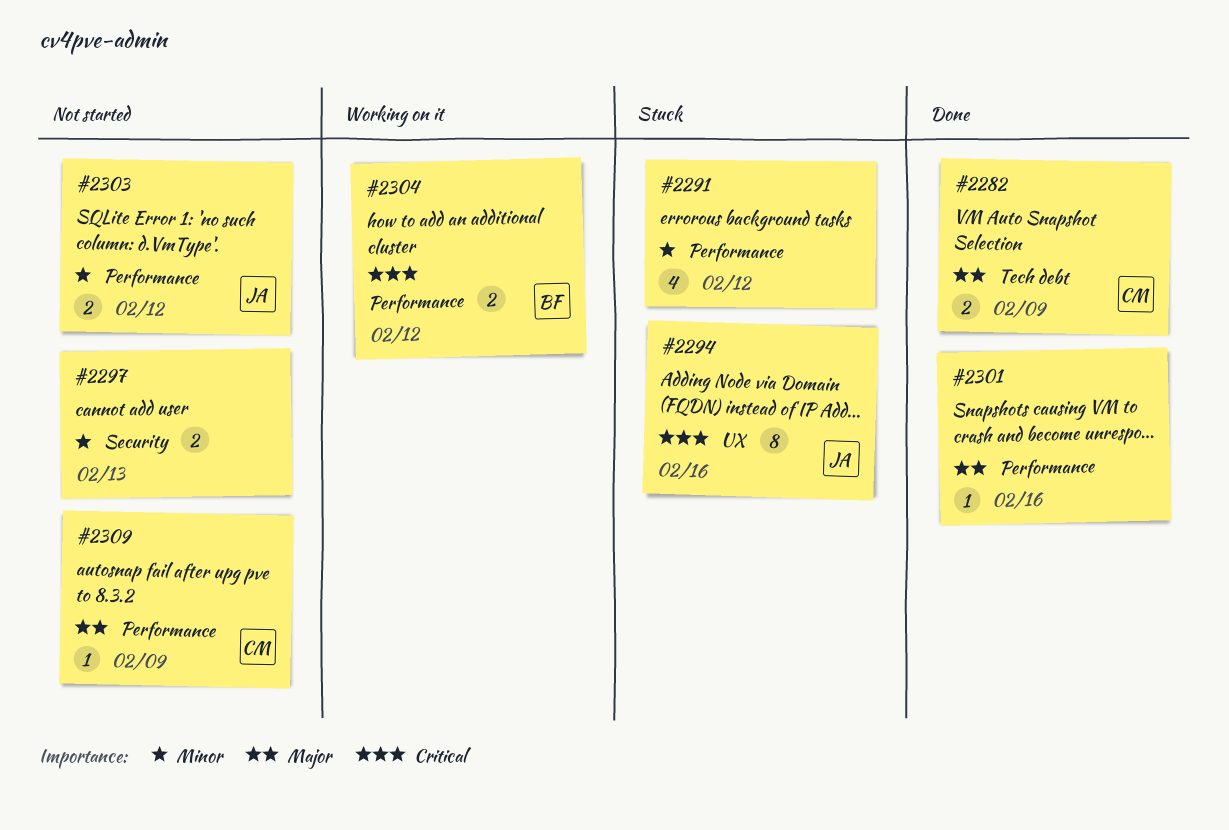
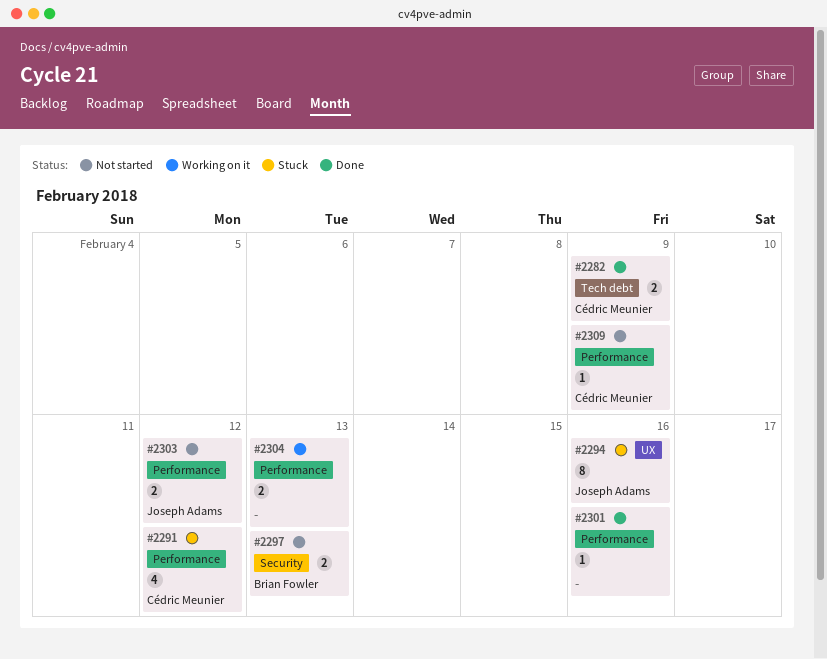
#2291, owner: none -> Cédric Meunier
#2297, owner: none -> Brian Fowler
#2304, owner: Brian Fowler -> none
#2304, due: Feb 12 -> Feb 13

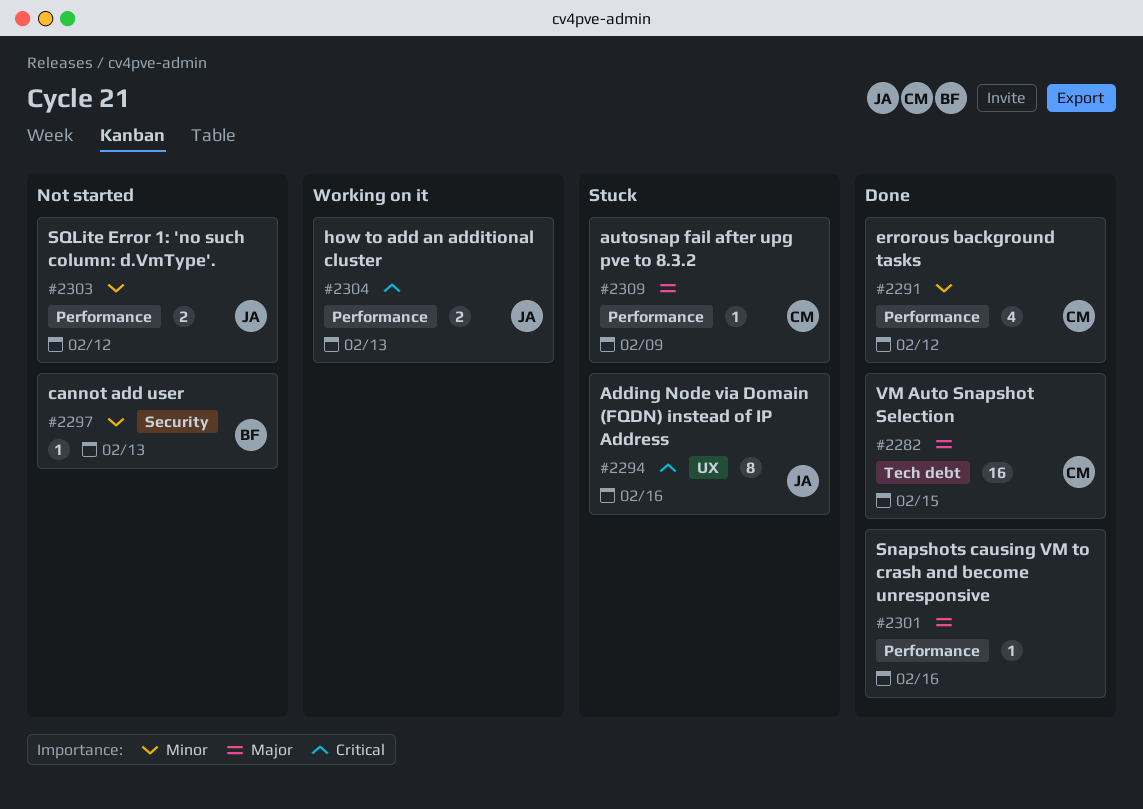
#2282, estimate: 2 -> 16
#2282, due: Feb 9 -> Feb 15
#2291, status: Stuck -> Done
#2297, estimate: 2 -> 1
#2304, owner: none -> Joseph Adams
#2309, status: Not started -> Stuck

